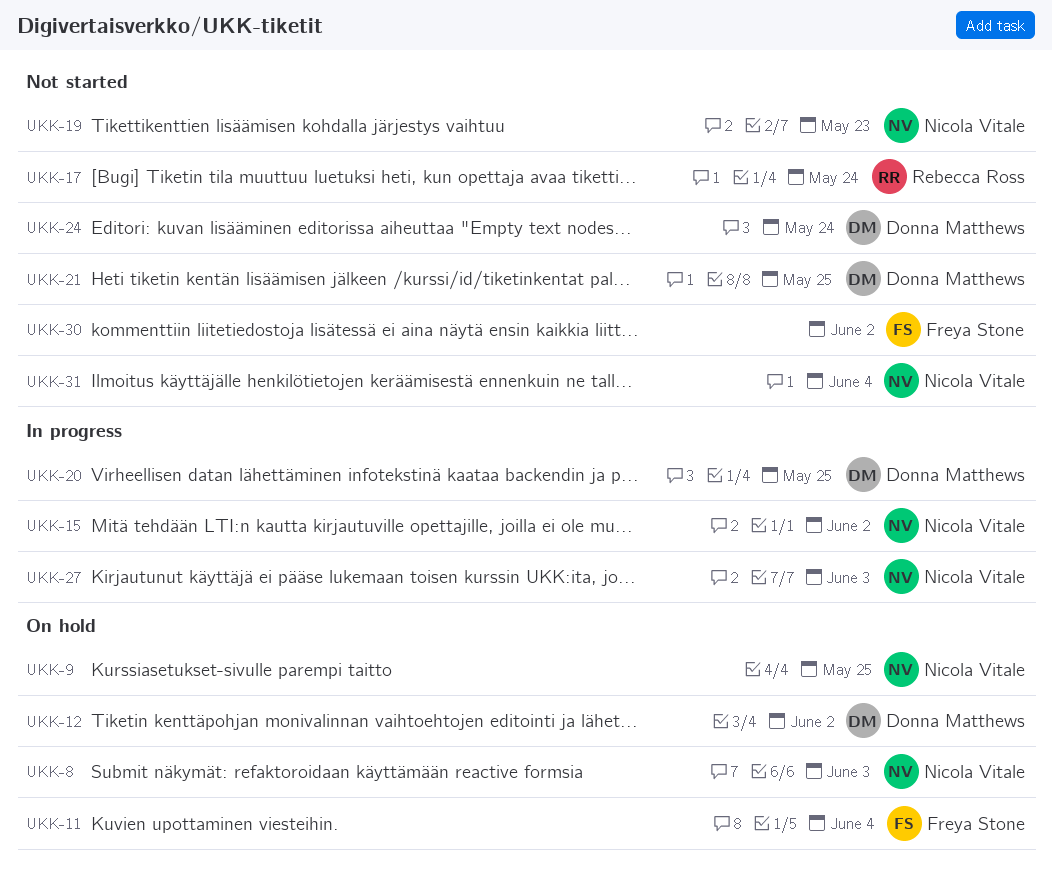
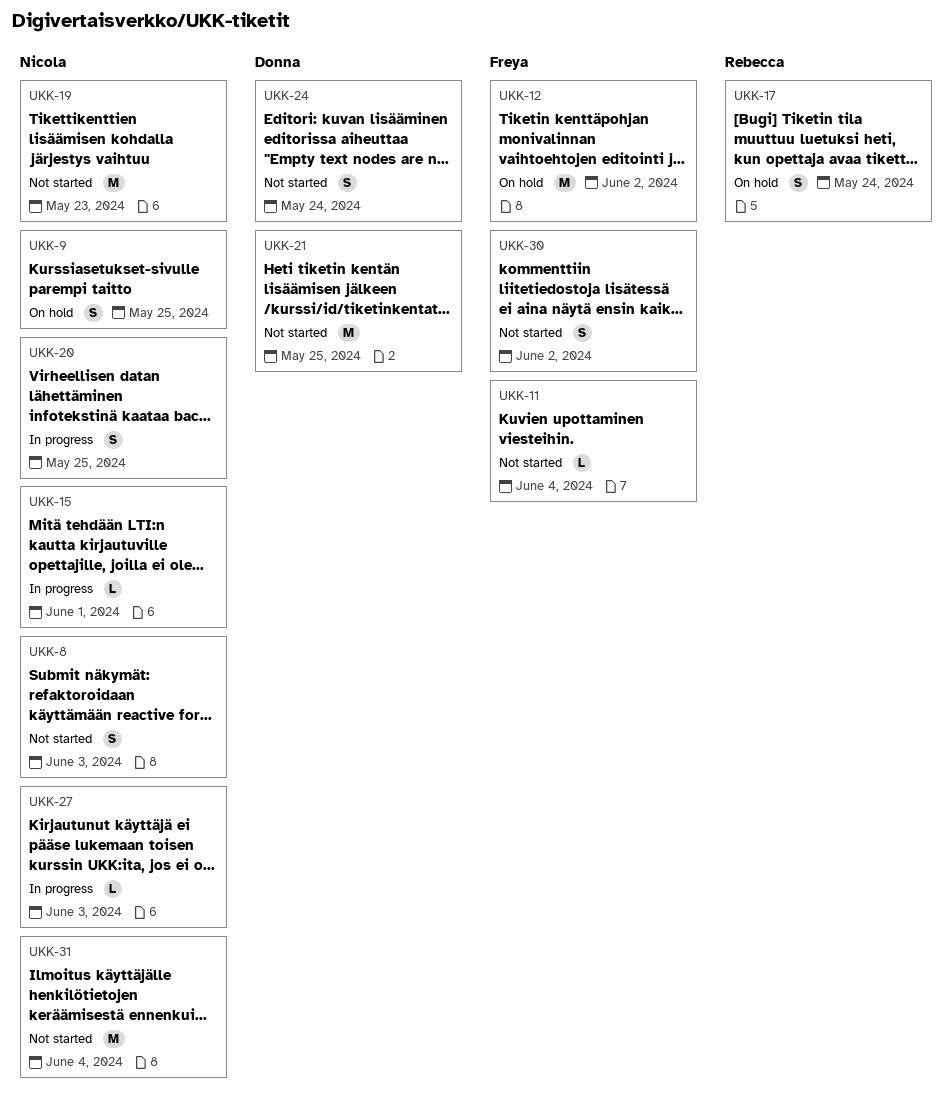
UKK-8, status: On hold -> Not started
UKK-11, status: On hold -> Not started
UKK-12, owner: Donna Matthews -> Freya Stone
UKK-15, due: Jun 2 -> Jun 1
UKK-17, status: Not started -> On hold
UKK-20, owner: Donna Matthews -> Nicola Vitale

